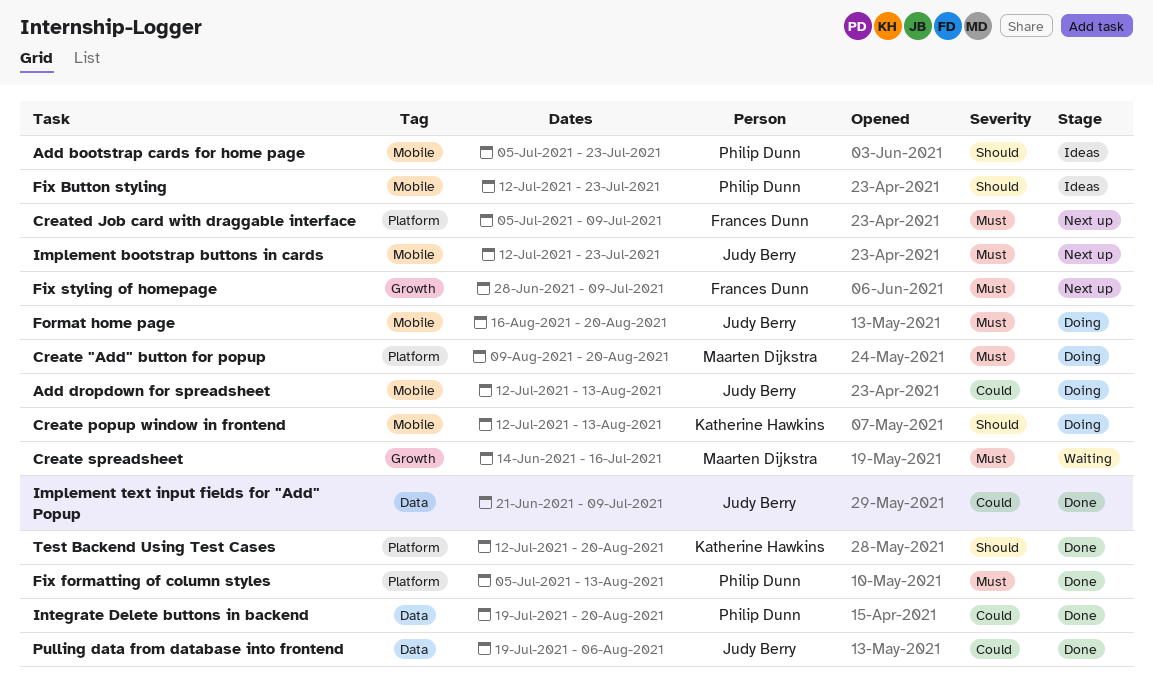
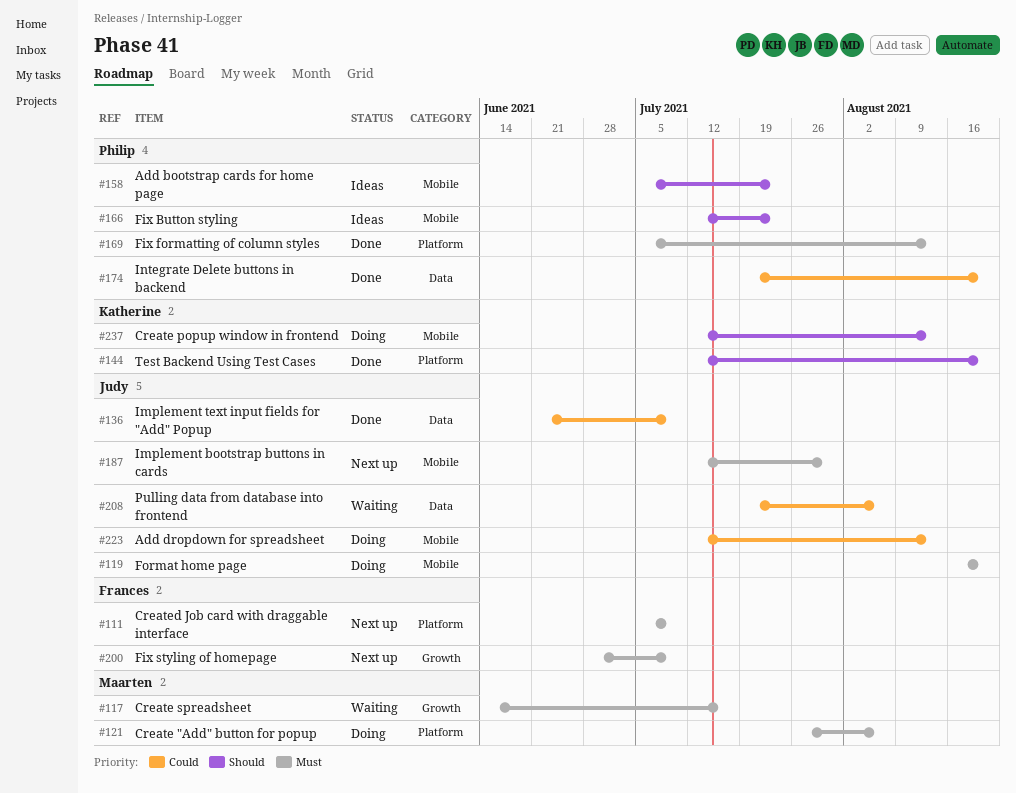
Create "Add" button for popup, start: Aug 9 -> Jul 26
Create "Add" button for popup, due: Aug 20 -> Aug 6
Implement bootstrap buttons in cards, due: Jul 23 -> Jul 30
Pulling data from database into frontend, status: Done -> Waiting

